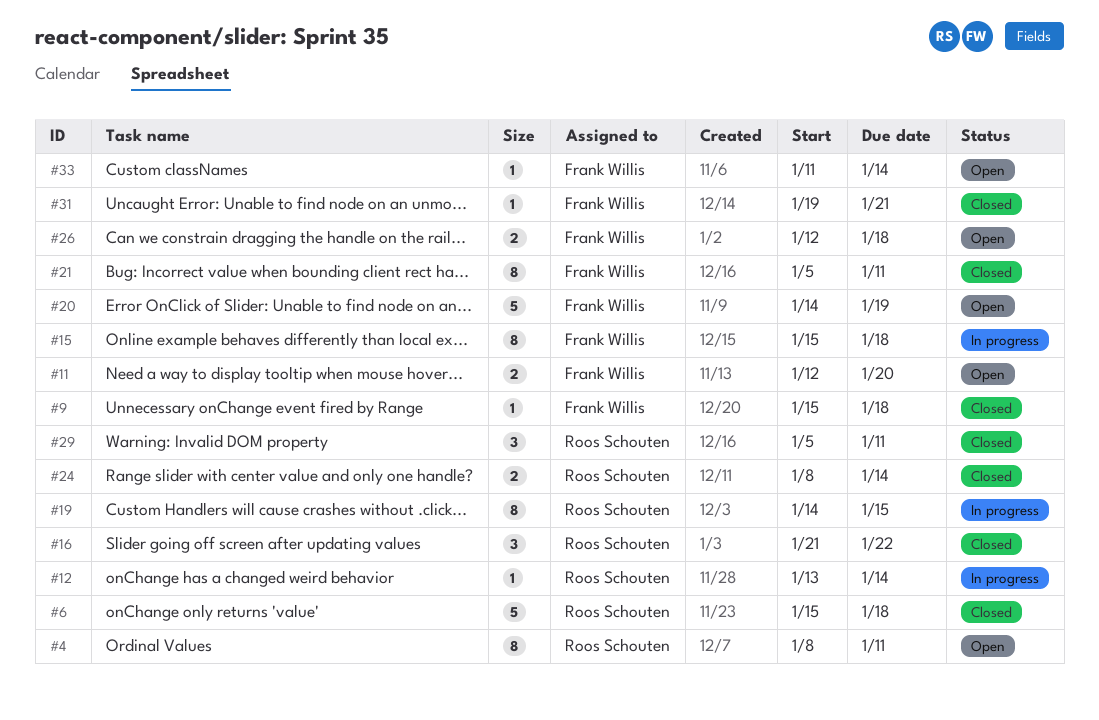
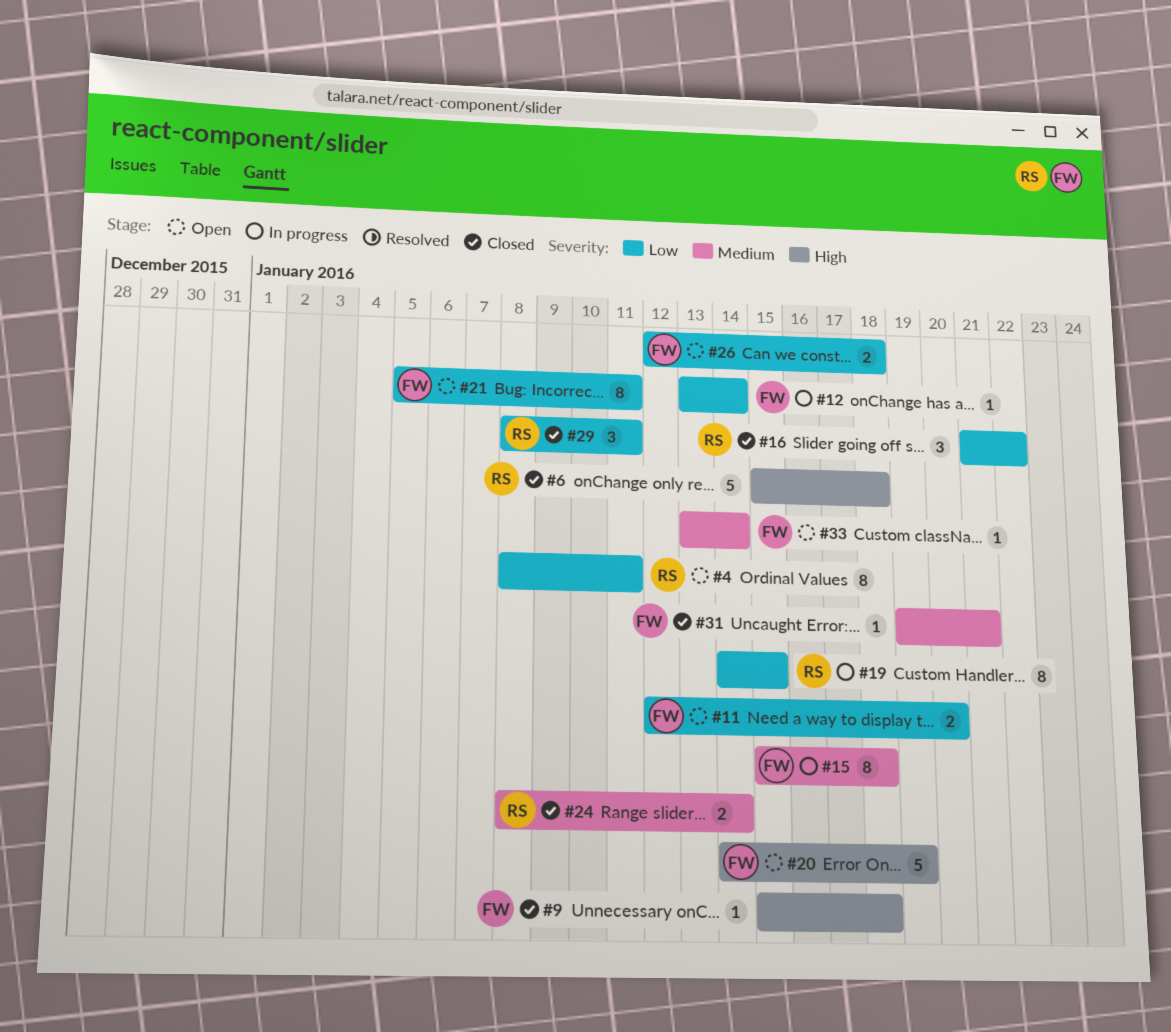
#12, owner: Roos Schouten -> Frank Willis
#21, status: Closed -> Open
#29, start: Jan 5 -> Jan 8
#33, start: Jan 11 -> Jan 13

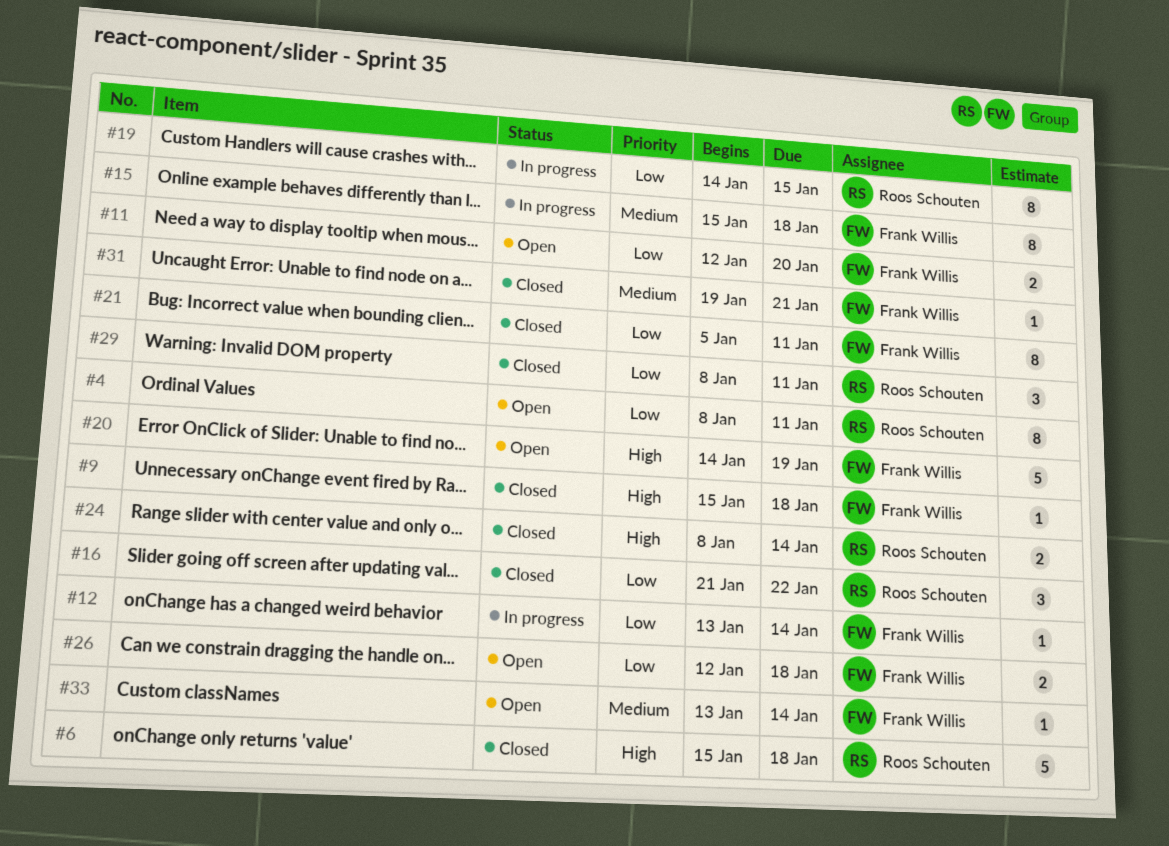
#21, status: Open -> Closed
#24, priority: Medium -> High

